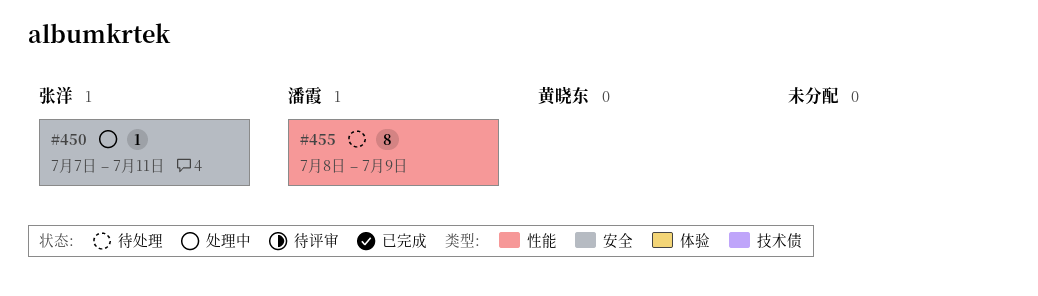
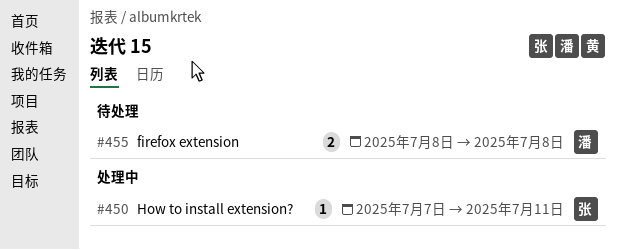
#455, estimate: 8 -> 2
#455, due: Jul 9 -> Jul 8

